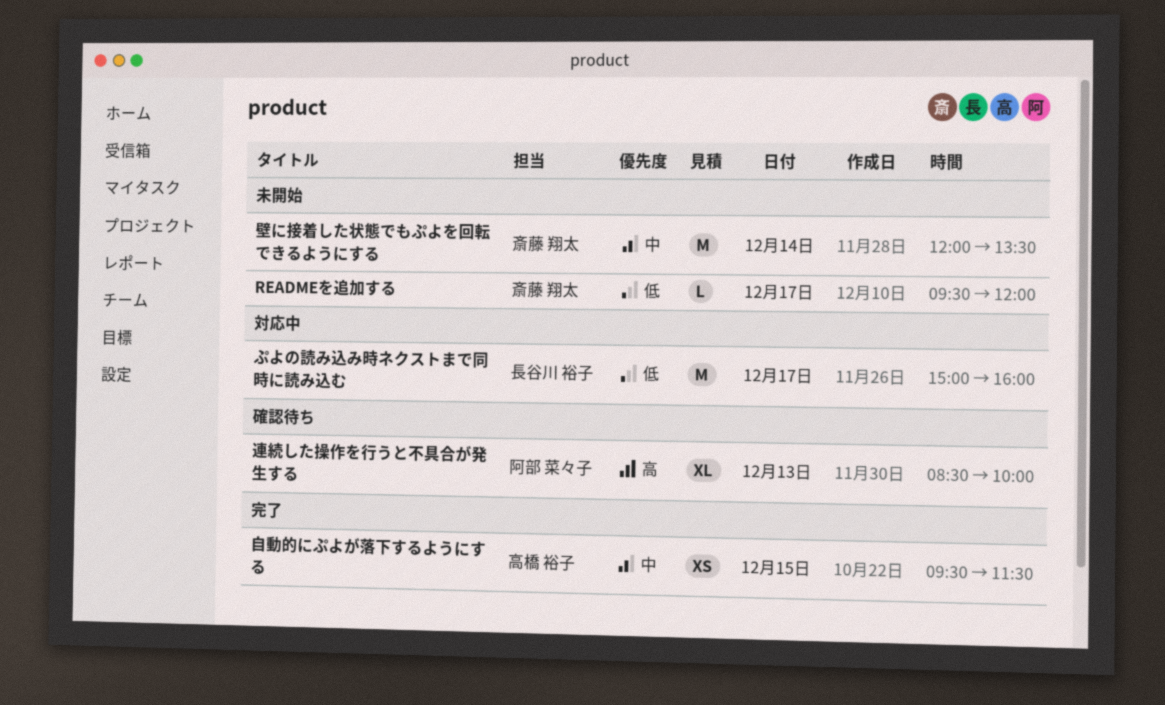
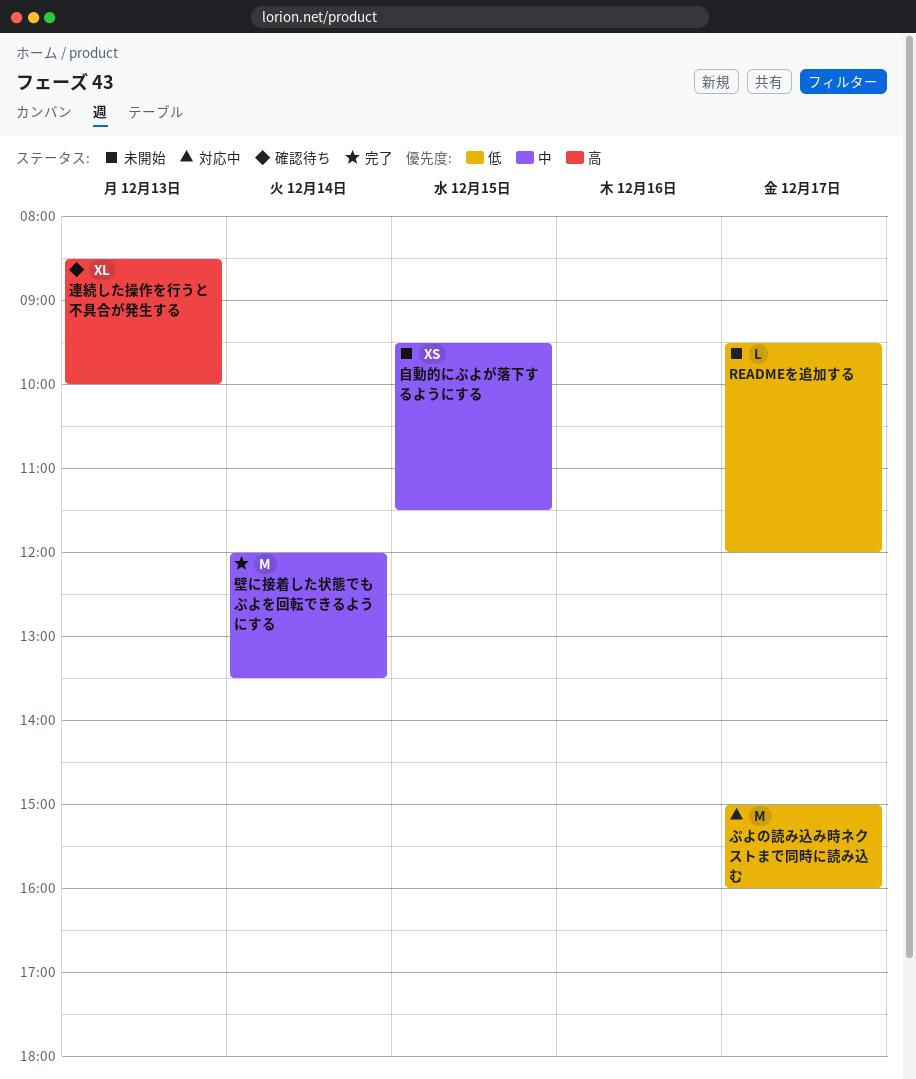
壁に接着した状態でもぷよを回転できるようにする, status: 未開始 -> 完了
自動的にぷよが落下するようにする, status: 完了 -> 未開始

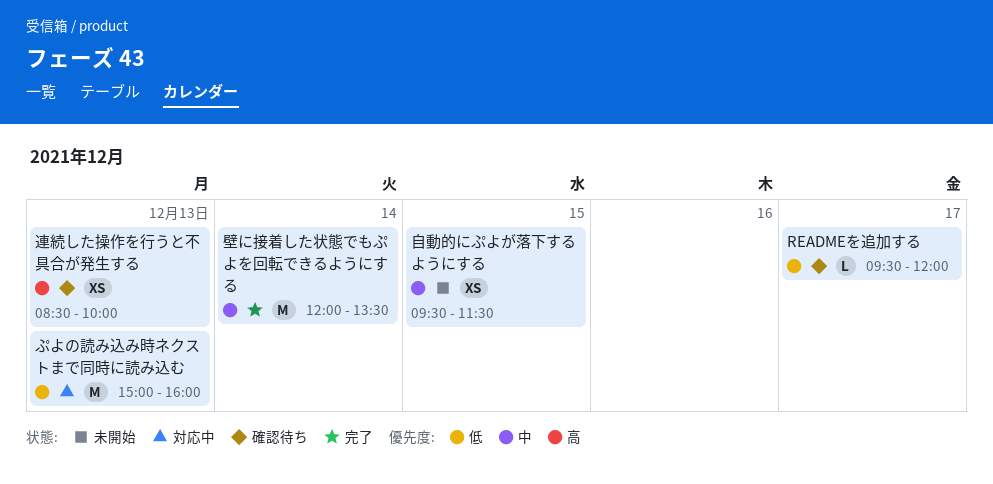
READMEを追加する, status: 未開始 -> 確認待ち
ぷよの読み込み時ネクストまで同時に読み込む, day: Dec 17 -> Dec 13
連続した操作を行うと不具合が発生する, estimate: XL -> XS

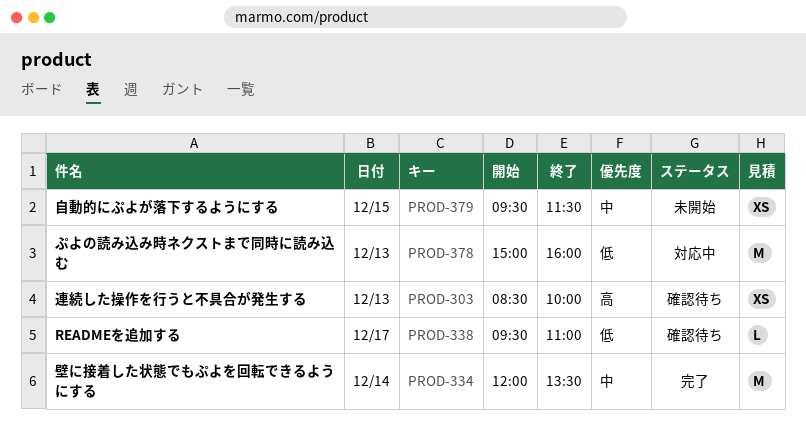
READMEを追加する, ends: 12:00 -> 11:00

